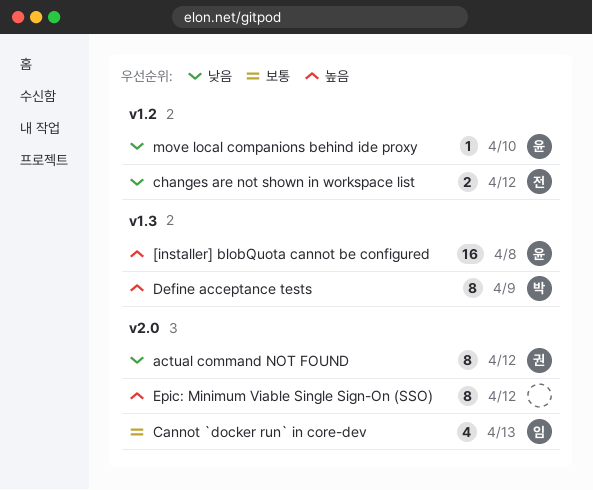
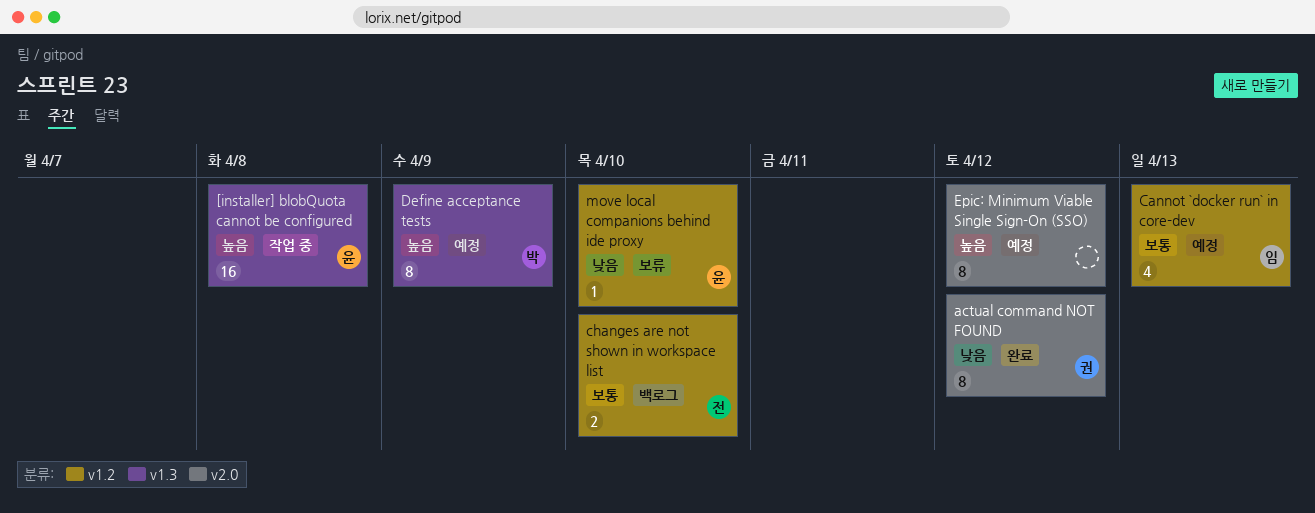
Cannot `docker run` in core-dev, label: v2.0 -> v1.2
changes are not shown in workspace list, priority: 낮음 -> 보통
changes are not shown in workspace list, due: Apr 12 -> Apr 10

